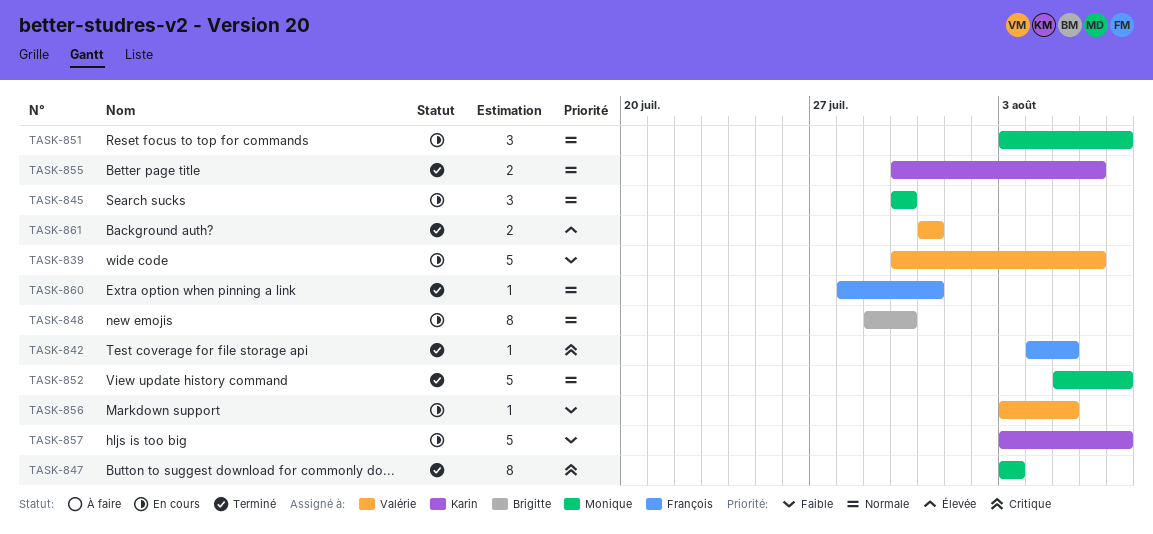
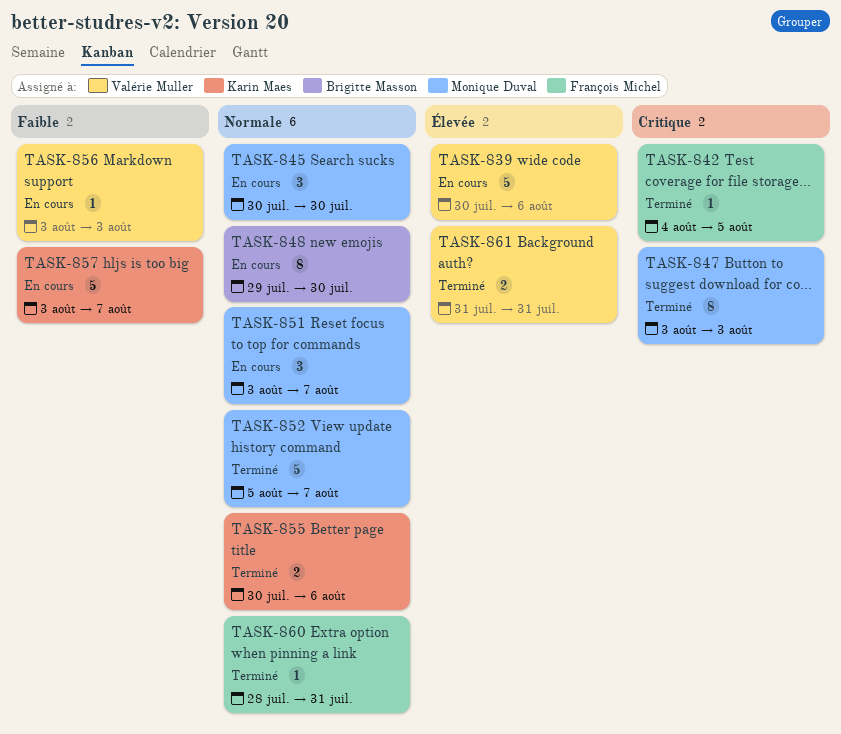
TASK-839, priority: Faible -> Élevée
TASK-856, due: Aug 5 -> Aug 3

